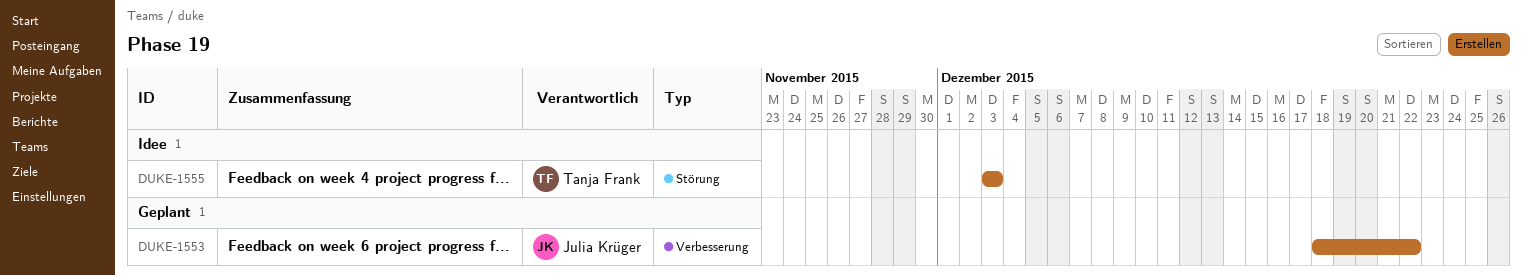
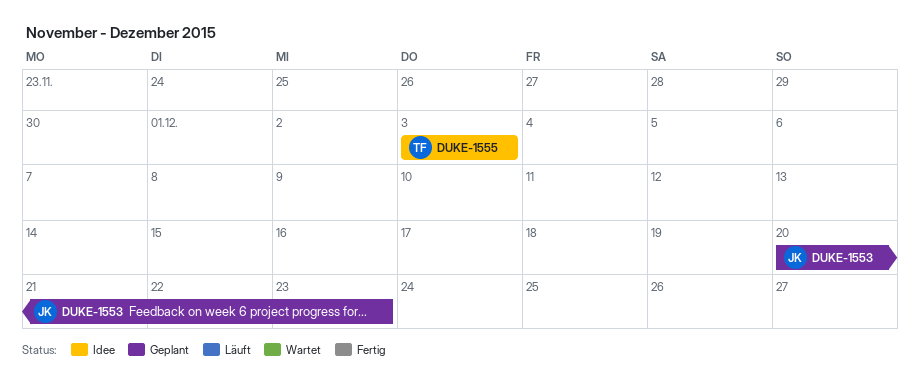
DUKE-1553, start: Dec 18 -> Dec 20
DUKE-1553, due: Dec 22 -> Dec 23

